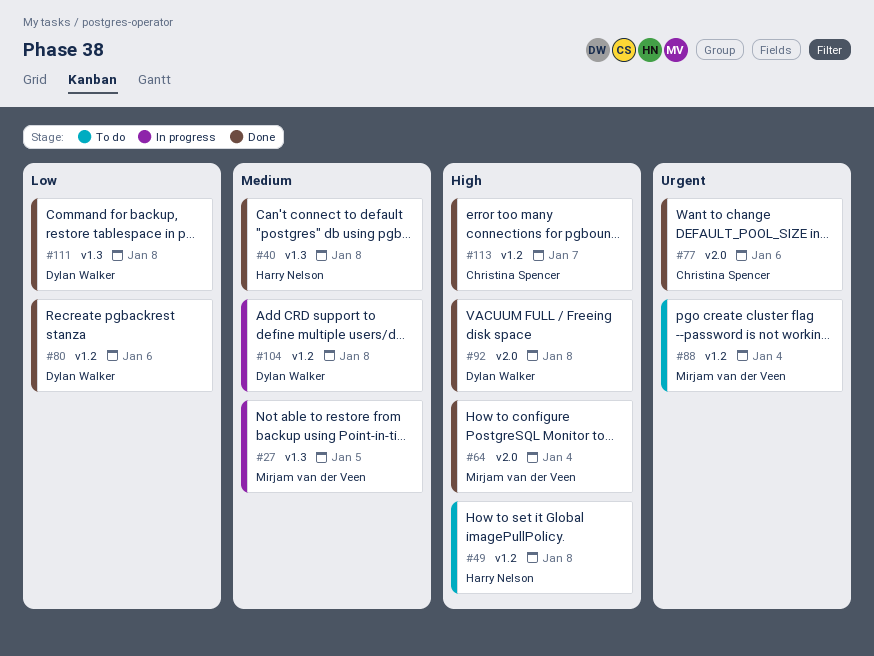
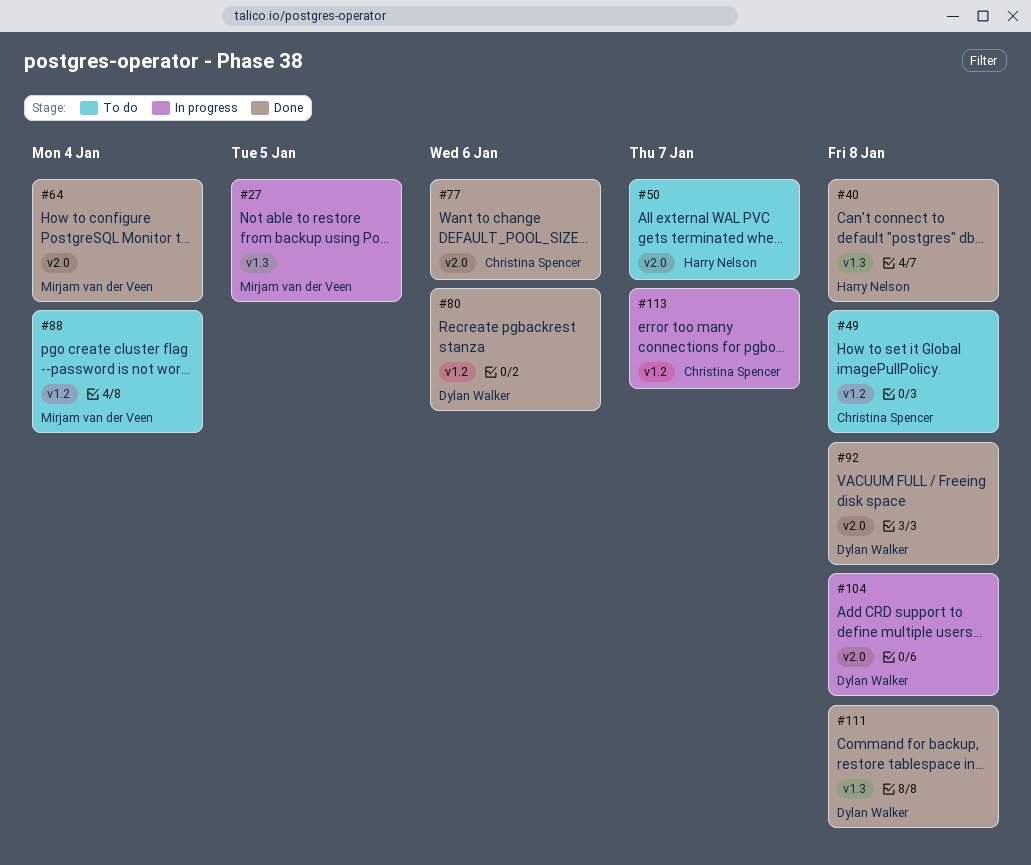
#49, owner: Harry Nelson -> Christina Spencer
#50: none -> present
#104, label: v1.2 -> v2.0
#113, status: Done -> In progress

